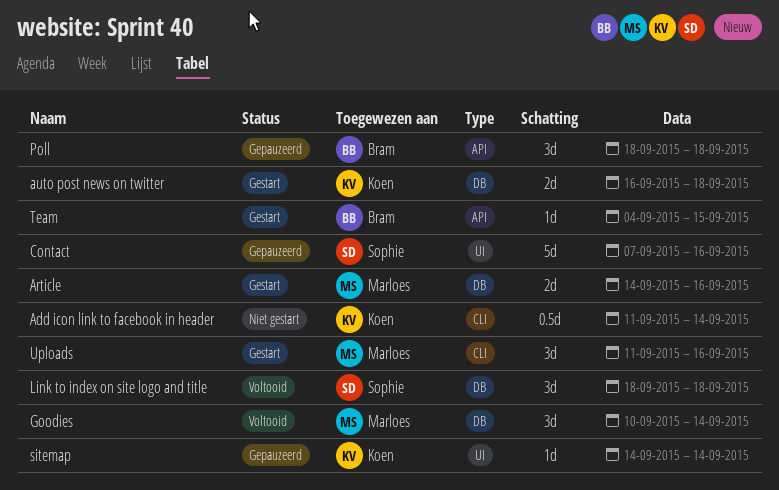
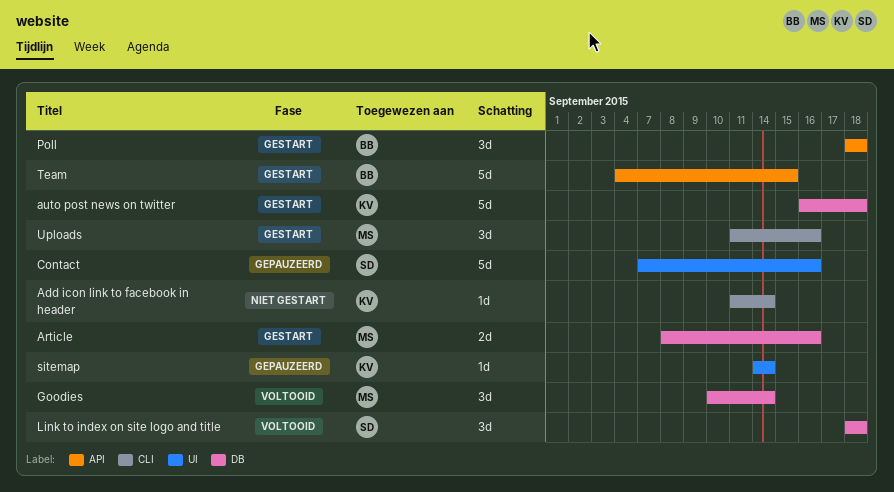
Add icon link to facebook in header, estimate: 0.5d -> 1d
Article, start: Sep 14 -> Sep 8
auto post news on twitter, estimate: 2d -> 5d
Poll, status: Gepauzeerd -> Gestart
Team, estimate: 1d -> 5d

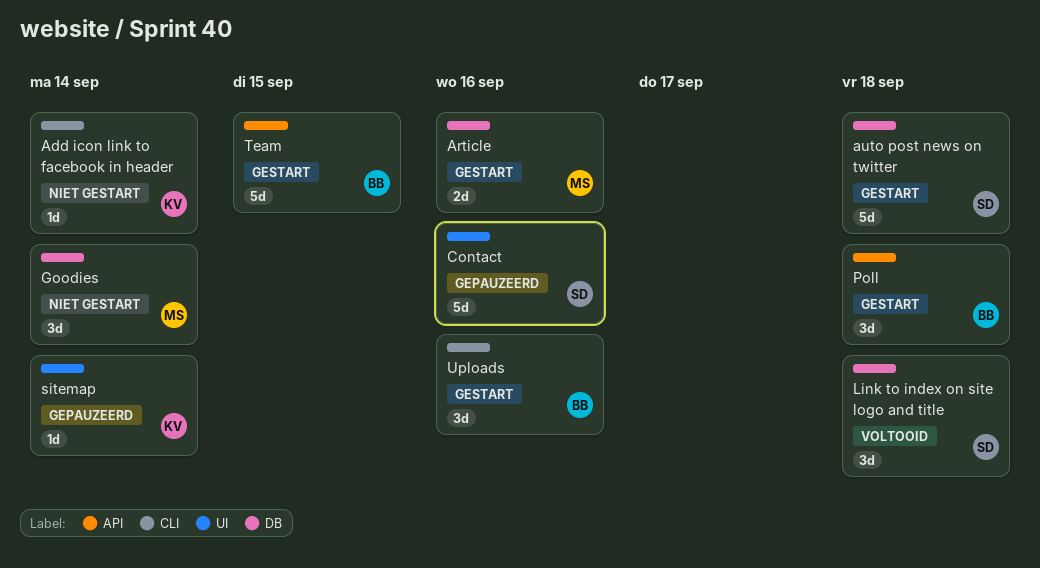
auto post news on twitter, owner: KV -> SD
Goodies, status: Voltooid -> Niet gestart
Uploads, owner: MS -> BB

